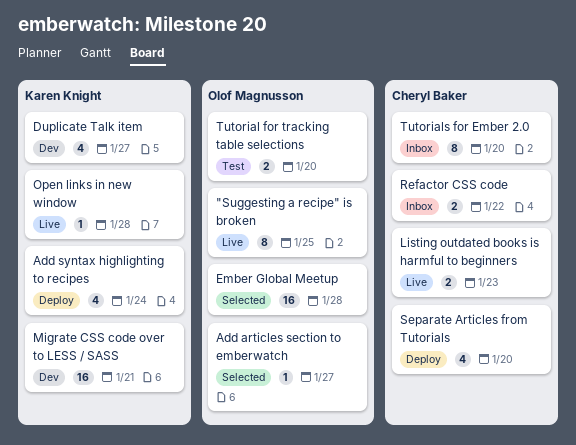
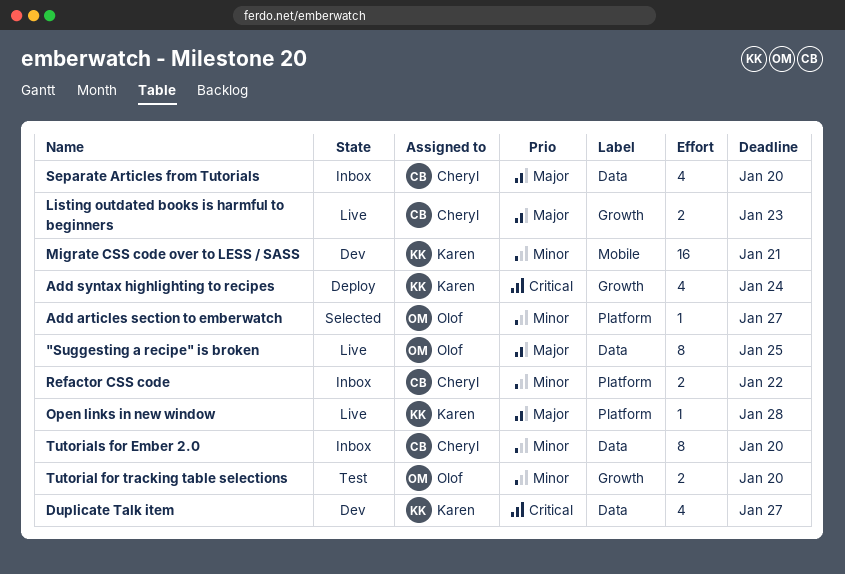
Ember Global Meetup: present -> none
Separate Articles from Tutorials, status: Deploy -> Inbox

